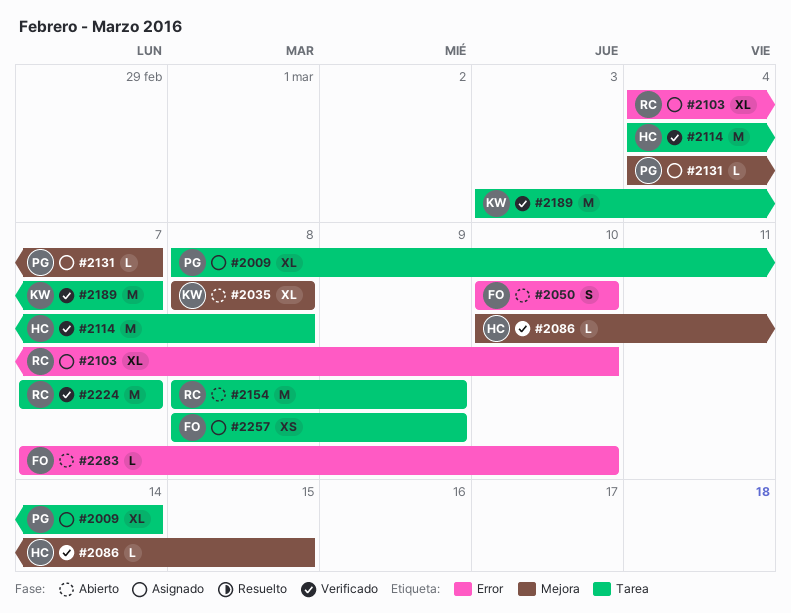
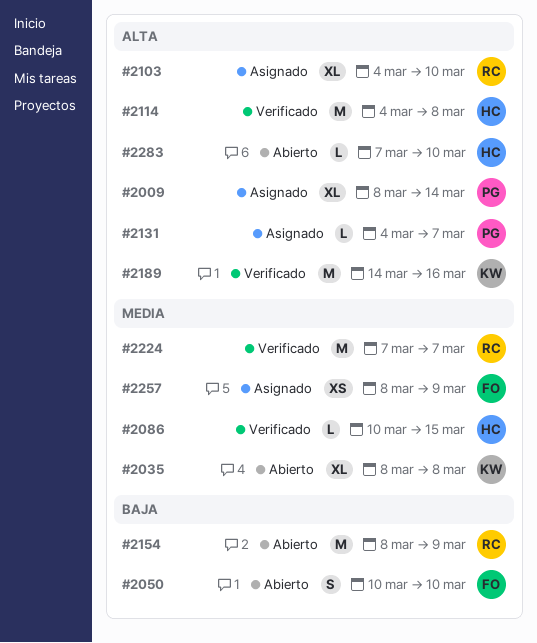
#2189, start: Mar 3 -> Mar 14
#2189, due: Mar 7 -> Mar 16
#2283, owner: FO -> HC

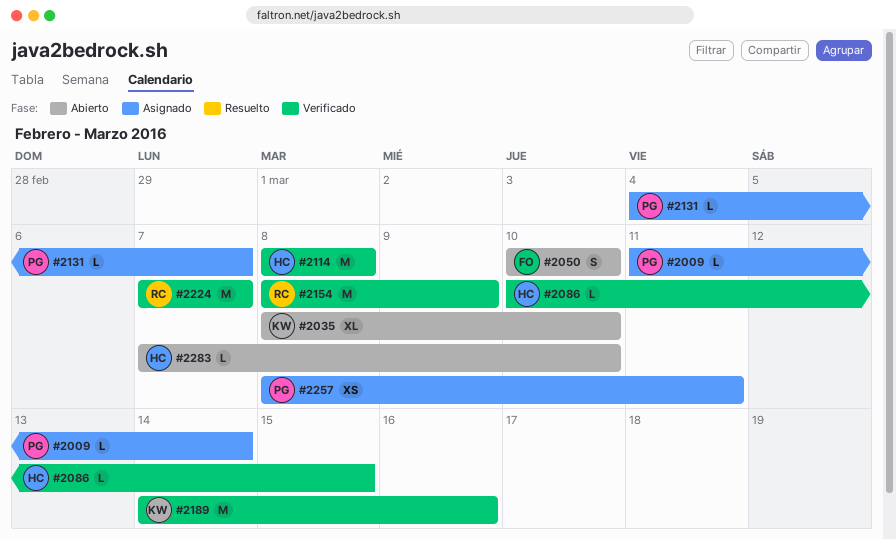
#2009, estimate: XL -> L
#2009, start: Mar 8 -> Mar 11
#2035, due: Mar 8 -> Mar 10
#2103: present -> none
#2114, start: Mar 4 -> Mar 8
#2154, status: Abierto -> Verificado
#2257, owner: FO -> PG
#2257, due: Mar 9 -> Mar 11

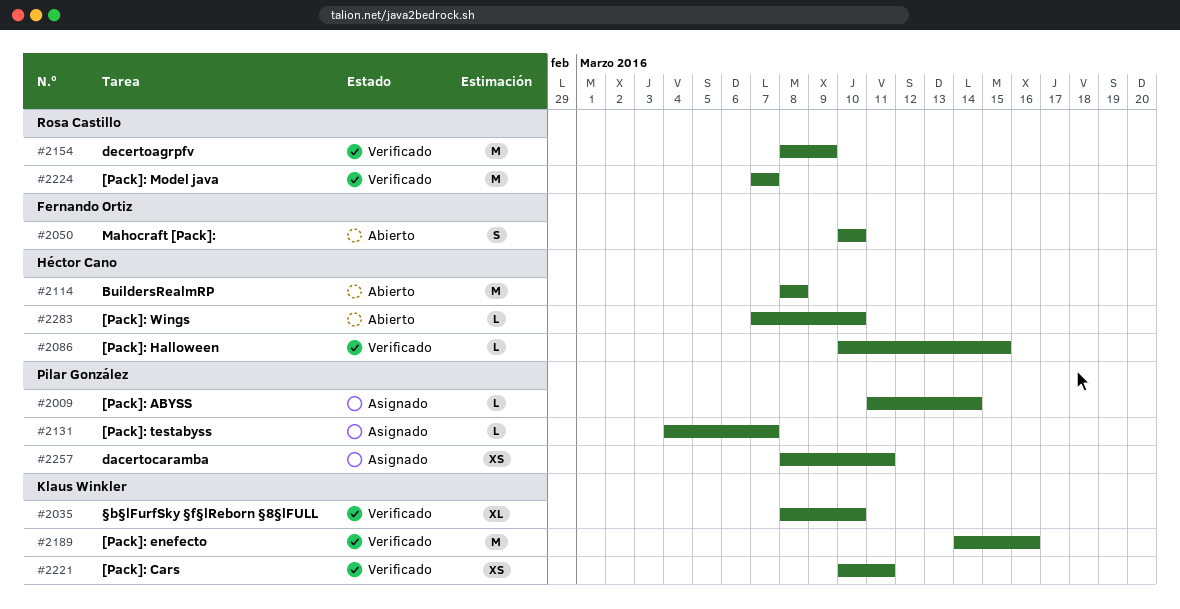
#2035, status: Abierto -> Verificado
#2114, status: Verificado -> Abierto
#2221: none -> present

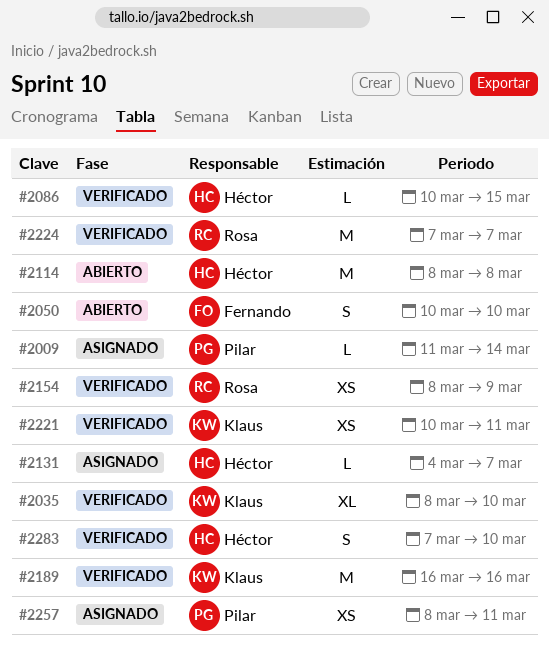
#2131, owner: Pilar González -> Héctor Cano
#2154, estimate: M -> XS
#2189, start: Mar 14 -> Mar 16
#2283, status: Abierto -> Verificado
#2283, estimate: L -> S

